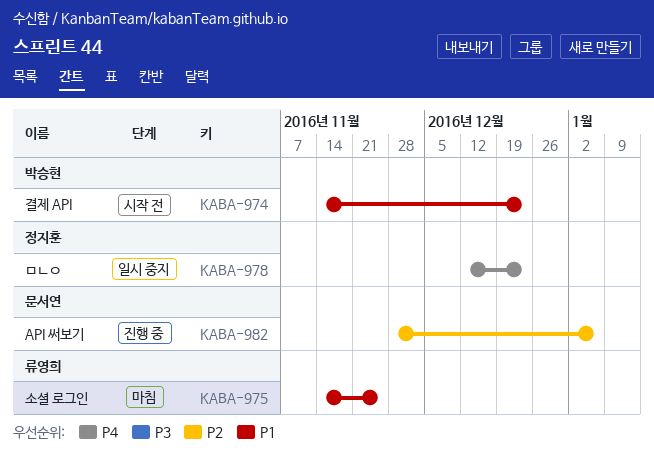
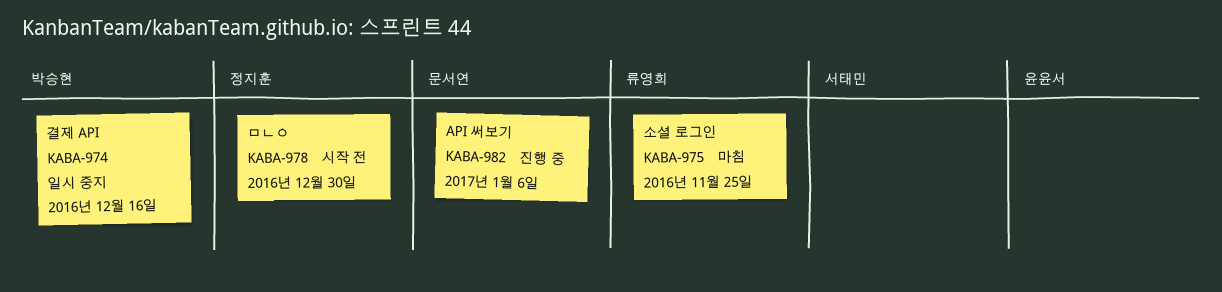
KABA-974, status: 시작 전 -> 일시 중지
KABA-974, due: Dec 23 -> Dec 16
KABA-978, status: 일시 중지 -> 시작 전
KABA-978, due: Dec 23 -> Dec 30

